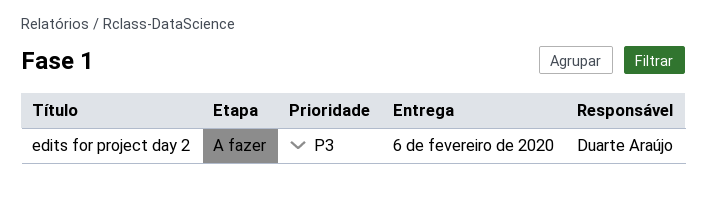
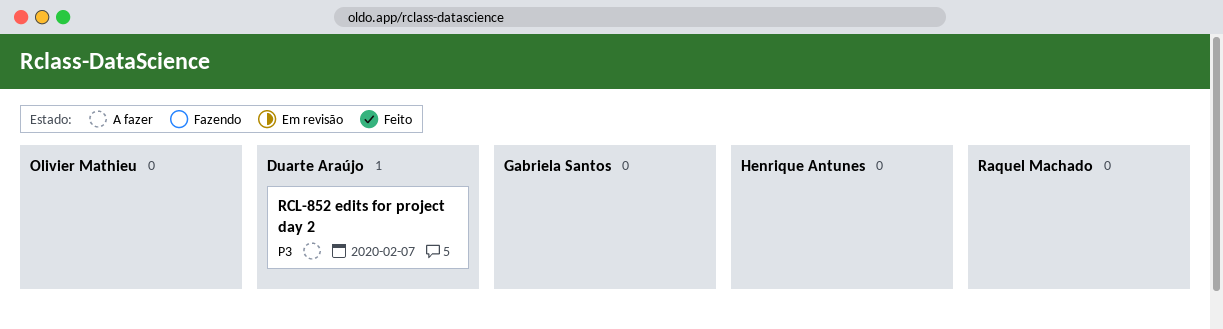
edits for project day 2, due: Feb 6 -> Feb 7

